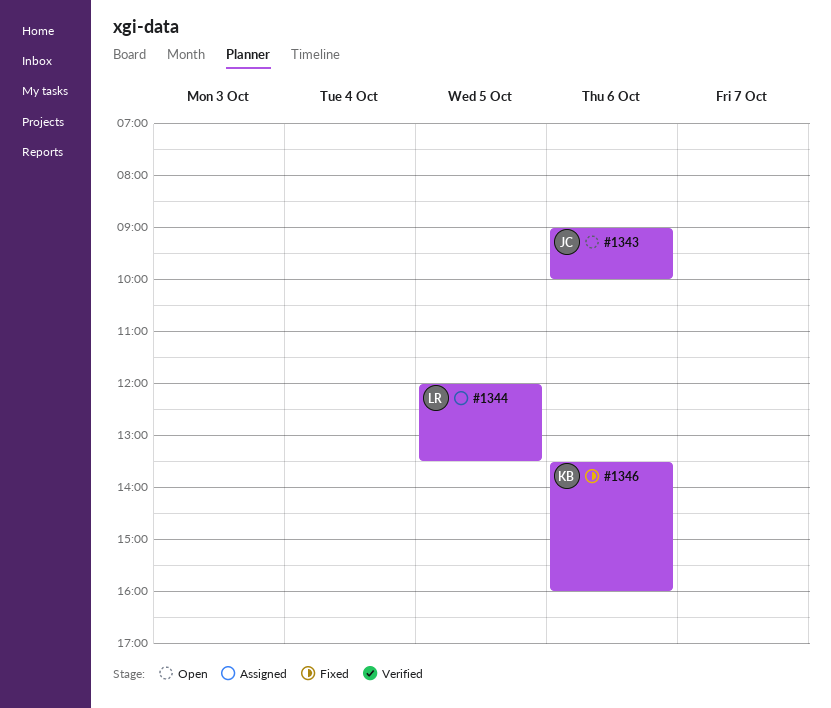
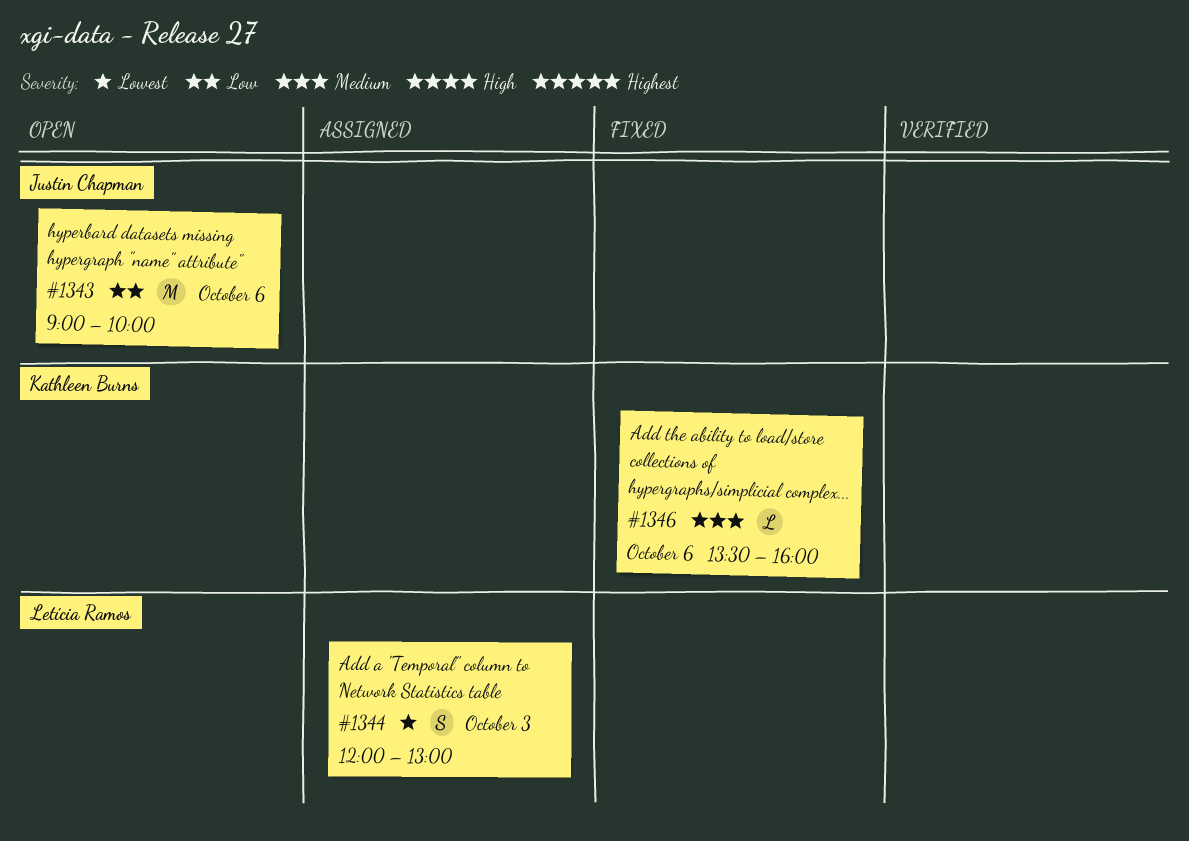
#1344, day: Oct 5 -> Oct 3
#1344, ends: 13:30 -> 13:00

